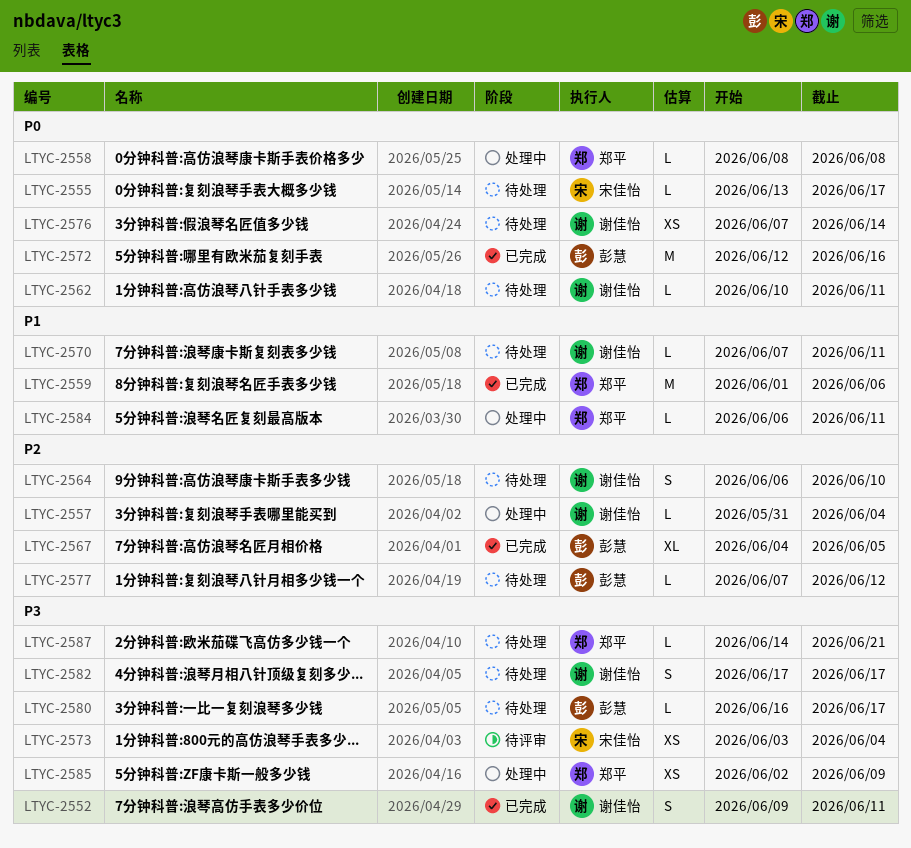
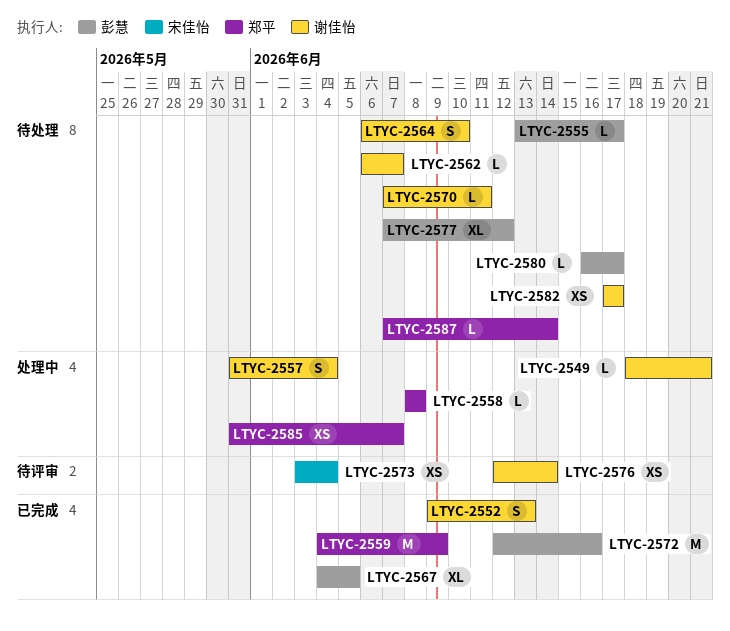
LTYC-2549: none -> present
LTYC-2552, due: Jun 11 -> Jun 13
LTYC-2555, owner: 宋佳怡 -> 彭慧
LTYC-2557, estimate: L -> S
LTYC-2559, start: Jun 1 -> Jun 4
LTYC-2559, due: Jun 6 -> Jun 9
LTYC-2562, start: Jun 10 -> Jun 6
LTYC-2562, due: Jun 11 -> Jun 7
LTYC-2576, status: 待处理 -> 待评审
LTYC-2576, start: Jun 7 -> Jun 12
LTYC-2577, estimate: L -> XL
LTYC-2582, estimate: S -> XS
LTYC-2584: present -> none
LTYC-2585, start: Jun 2 -> May 31
LTYC-2585, due: Jun 9 -> Jun 7
LTYC-2587, start: Jun 14 -> Jun 7
LTYC-2587, due: Jun 21 -> Jun 14

